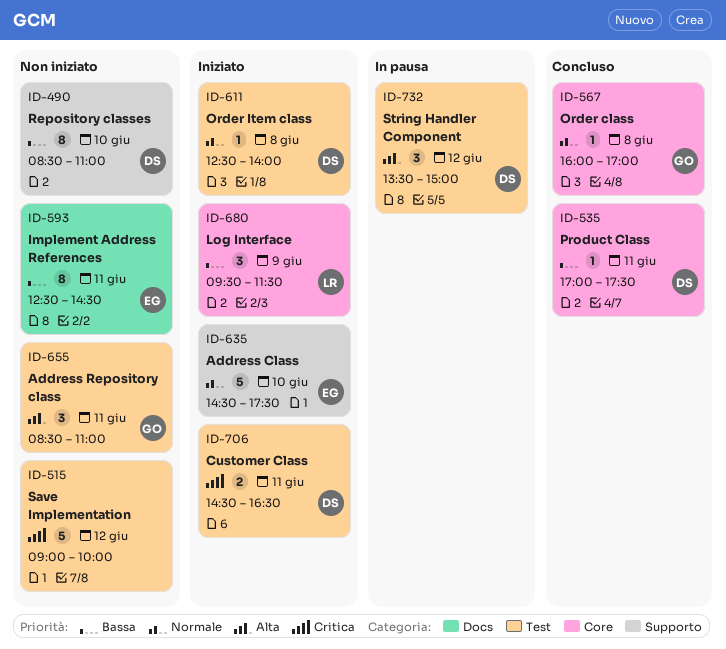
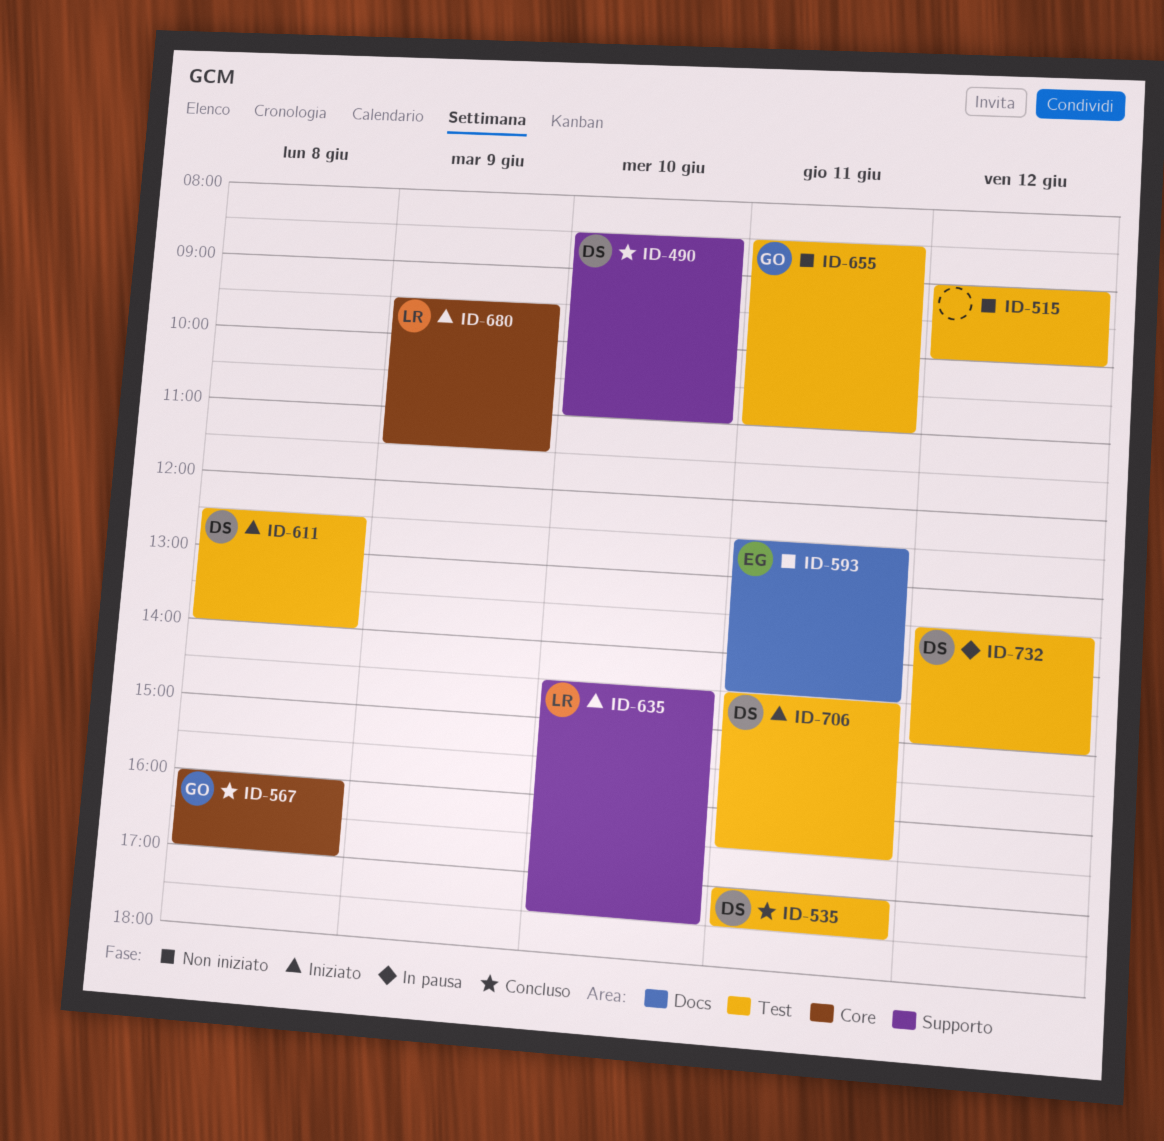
ID-490, status: Non iniziato -> Concluso
ID-535, label: Core -> Test
ID-635, owner: EG -> LR

